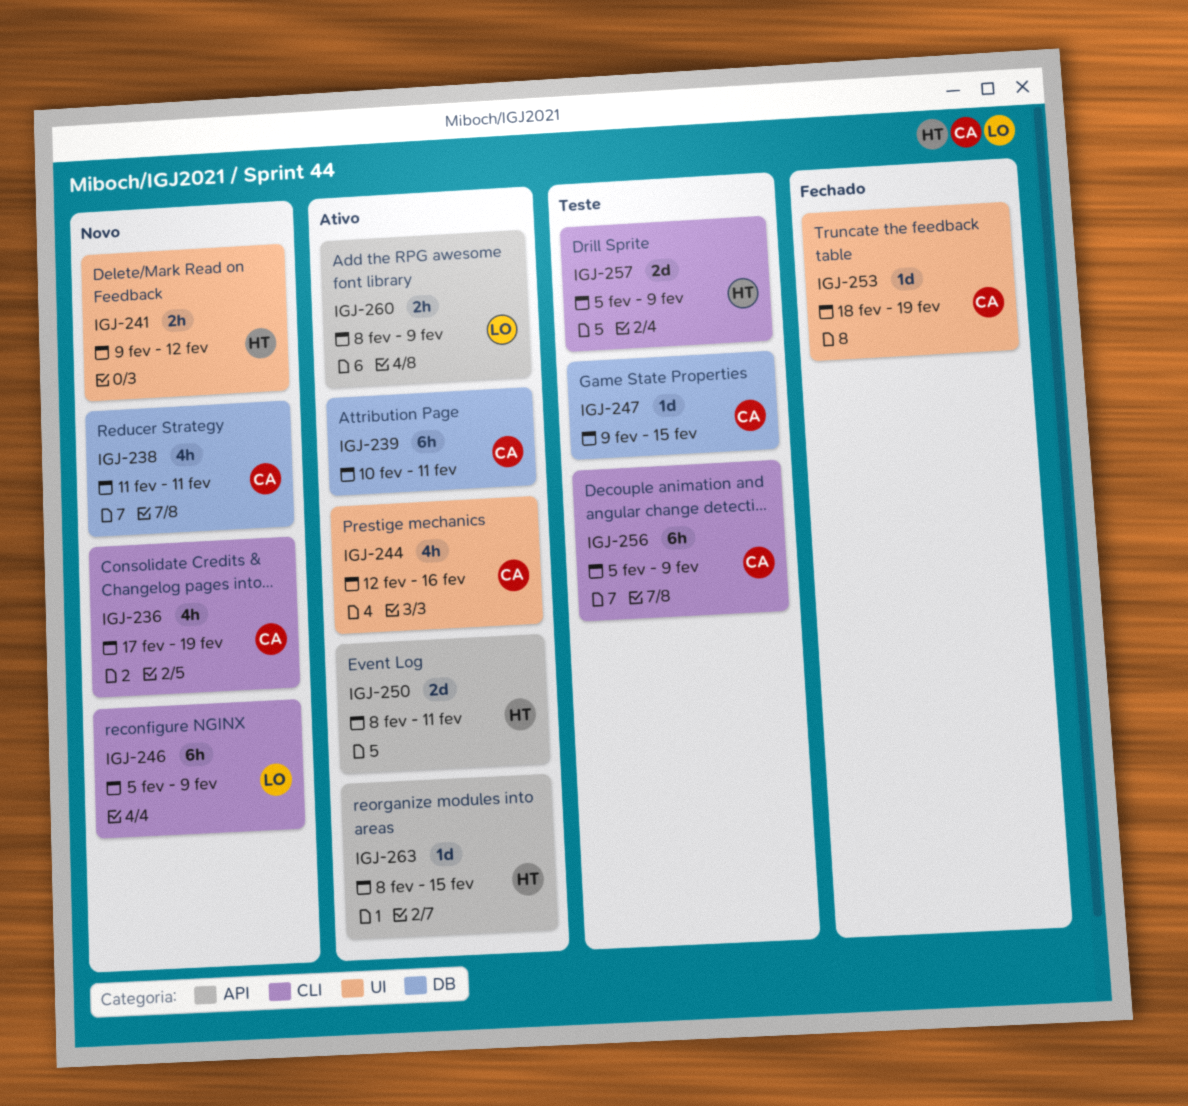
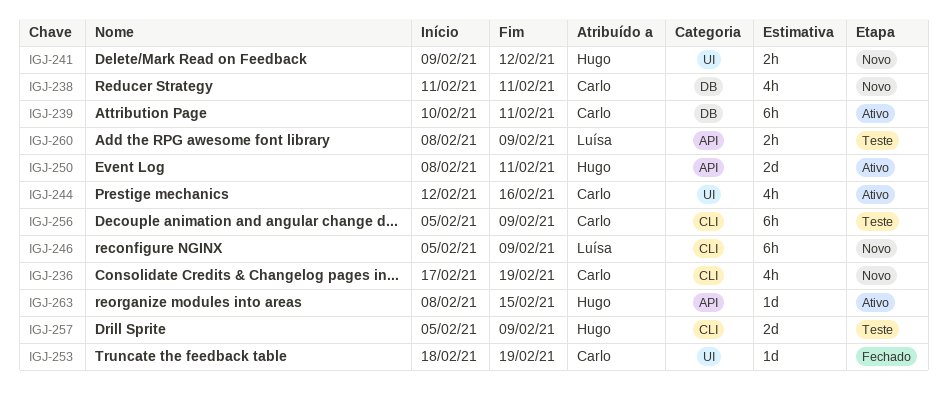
IGJ-247: present -> none
IGJ-260, status: Ativo -> Teste

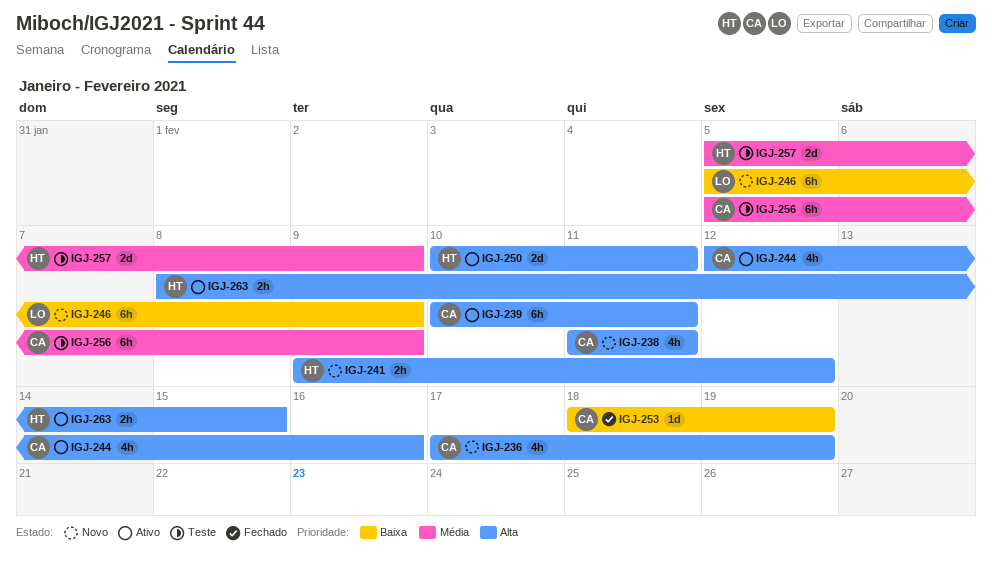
IGJ-250, start: Feb 8 -> Feb 10
IGJ-260: present -> none
IGJ-263, estimate: 1d -> 2h

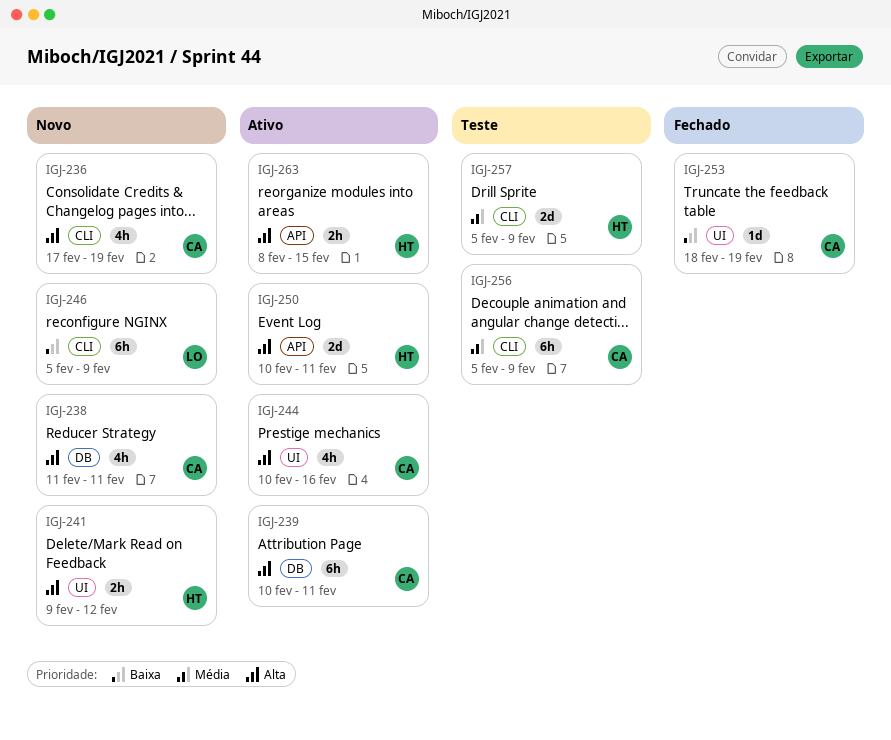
IGJ-244, start: Feb 12 -> Feb 10

